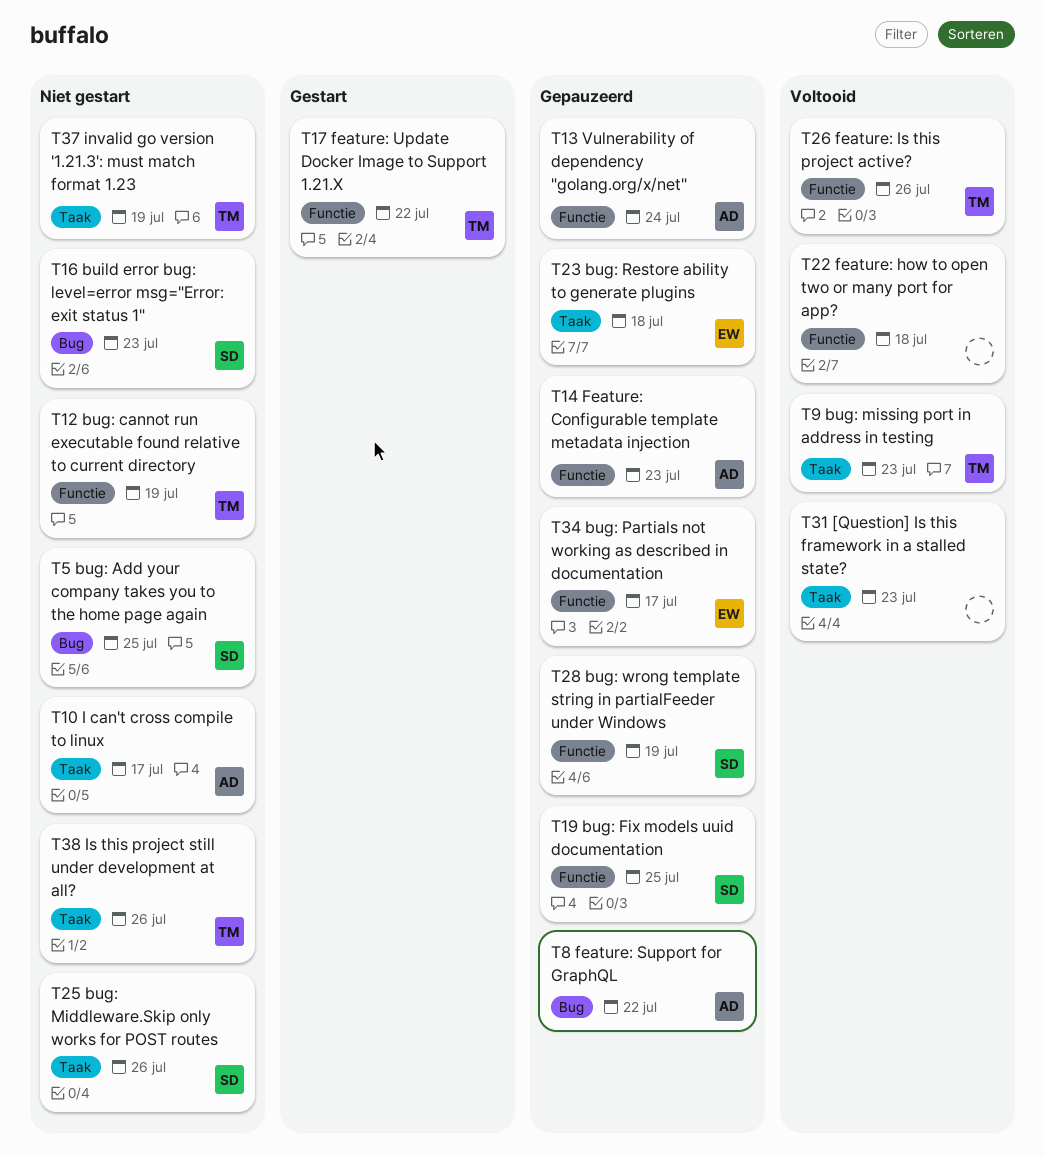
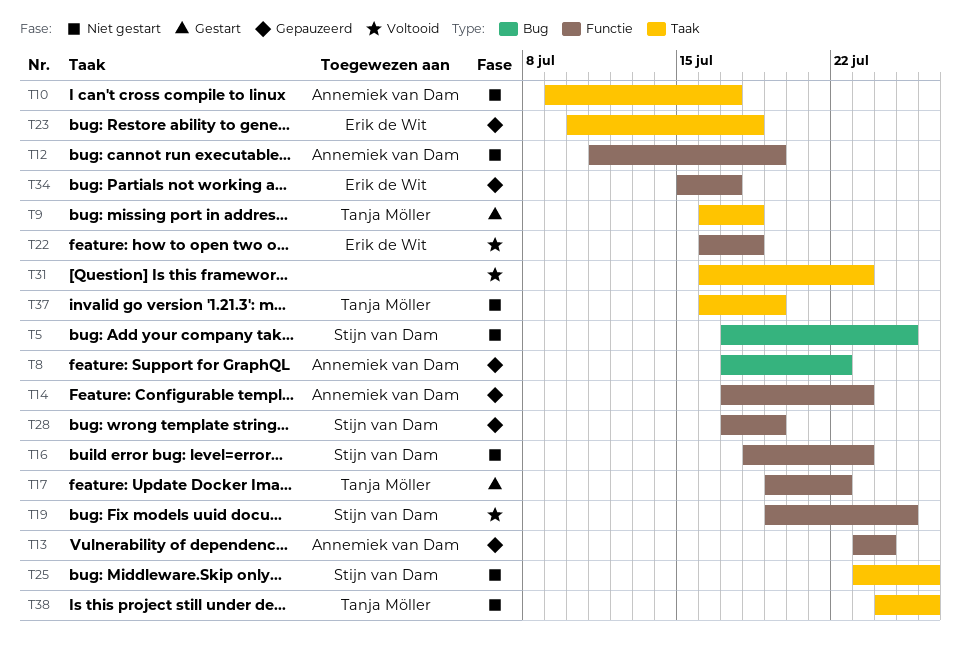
T9, status: Voltooid -> Gestart
T9, due: Jul 23 -> Jul 18
T12, owner: Tanja Möller -> Annemiek van Dam
T16, label: Bug -> Functie
T19, status: Gepauzeerd -> Voltooid
T22, owner: none -> Erik de Wit
T26: present -> none

